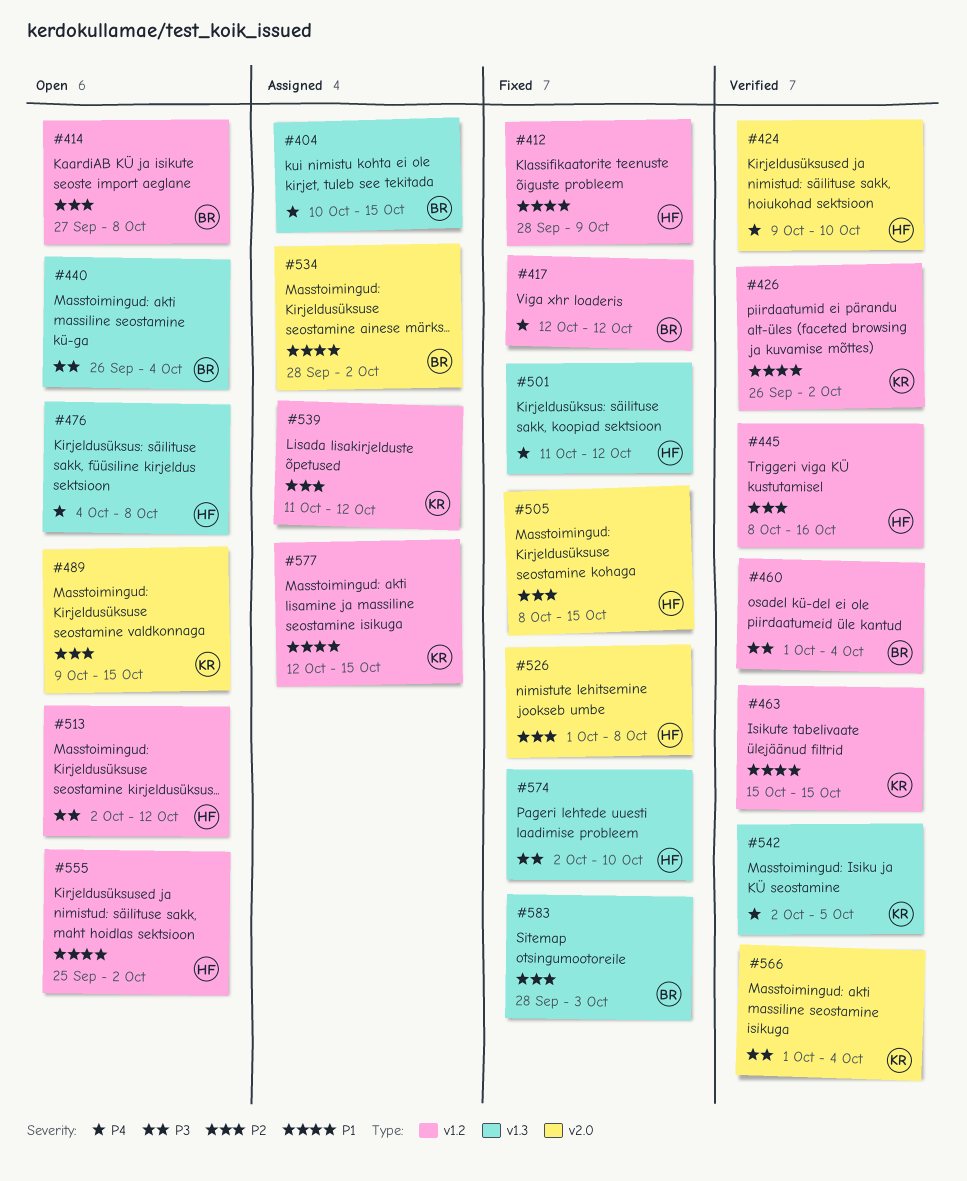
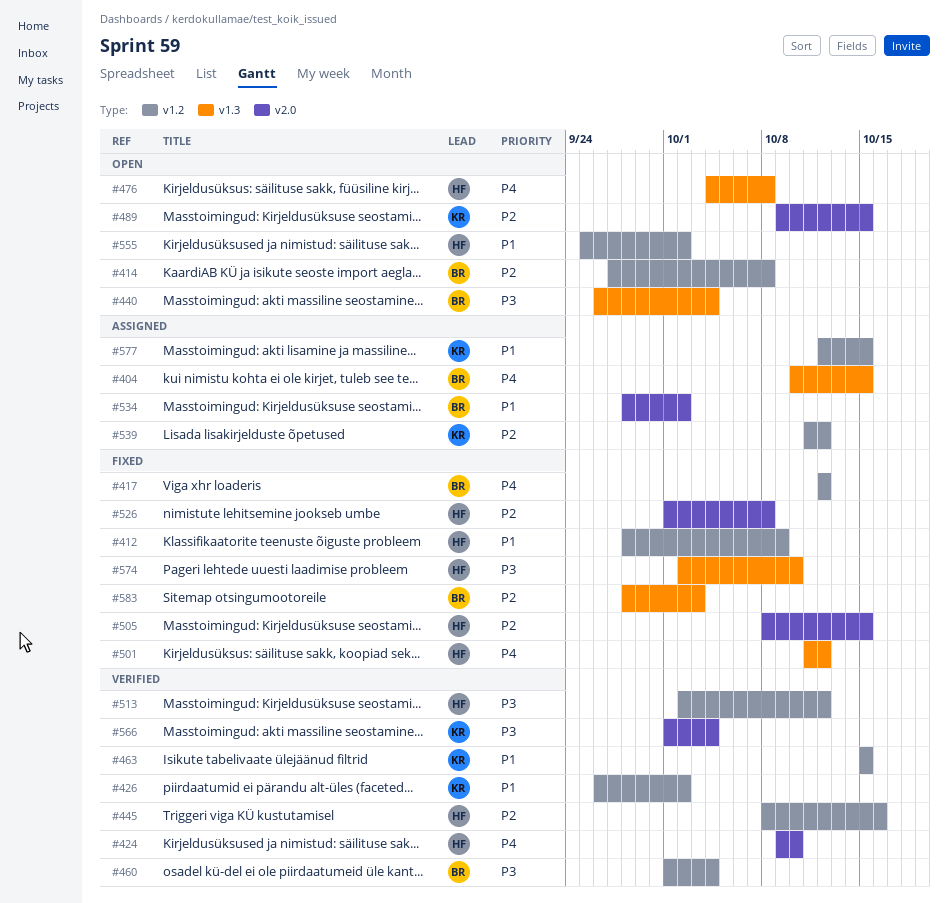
#513, status: Open -> Verified
#542: present -> none

